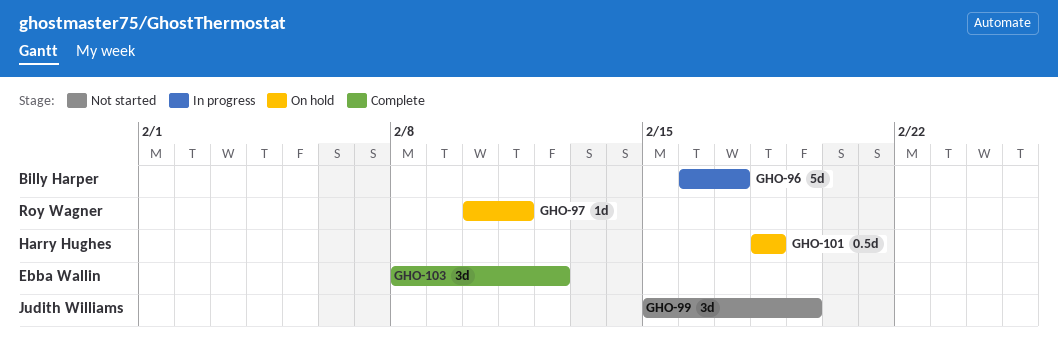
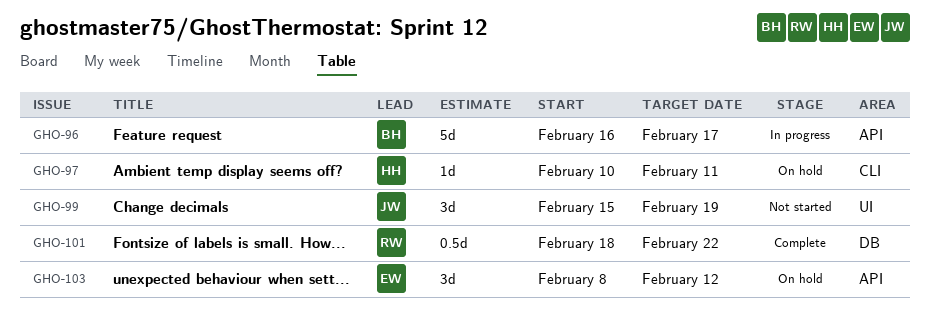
GHO-97, owner: Roy Wagner -> Harry Hughes
GHO-101, status: On hold -> Complete
GHO-101, owner: Harry Hughes -> Roy Wagner
GHO-101, due: Feb 18 -> Feb 22
GHO-103, status: Complete -> On hold

